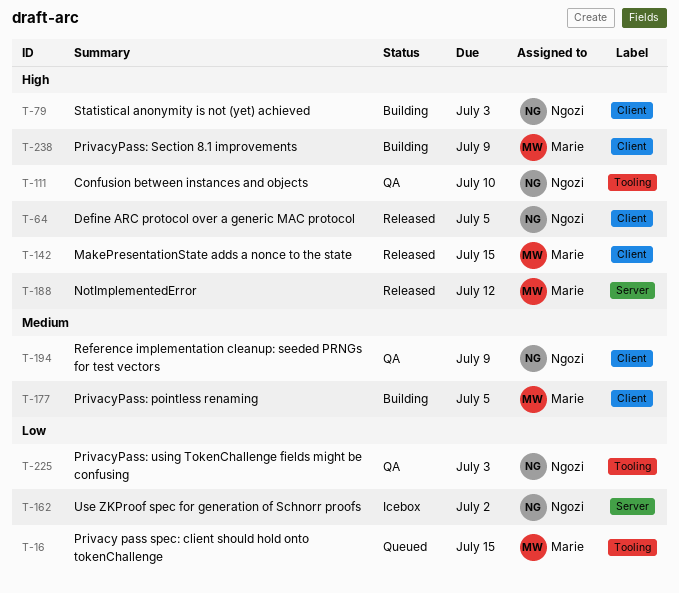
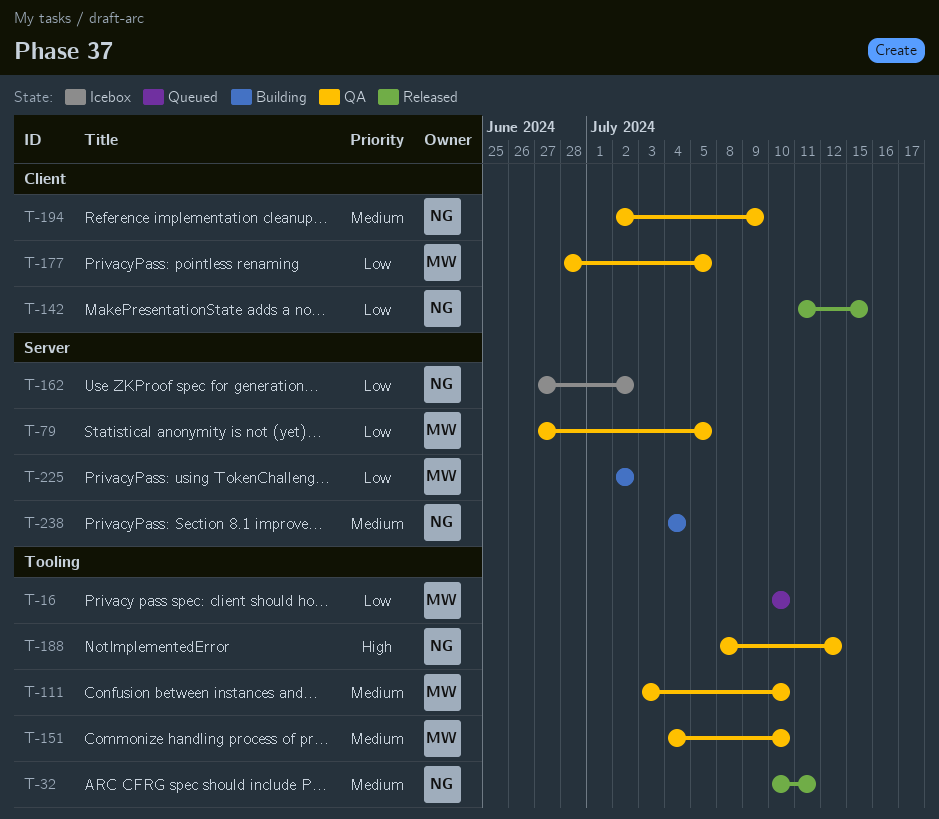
T-16, due: Jul 15 -> Jul 10
T-32: none -> present
T-64: present -> none
T-79, status: Building -> QA
T-79, owner: Ngozi -> Marie
T-79, priority: High -> Low
T-79, label: Client -> Server
T-79, due: Jul 3 -> Jul 5
T-111, owner: Ngozi -> Marie
T-111, priority: High -> Medium
T-142, owner: Marie -> Ngozi
T-142, priority: High -> Low
T-151: none -> present
T-177, status: Building -> QA
T-177, priority: Medium -> Low
T-188, status: Released -> QA
T-188, owner: Marie -> Ngozi
T-188, label: Server -> Tooling
T-225, status: QA -> Building
T-225, owner: Ngozi -> Marie
T-225, label: Tooling -> Server
T-225, due: Jul 3 -> Jul 2
T-238, owner: Marie -> Ngozi
T-238, priority: High -> Medium
T-238, label: Client -> Server
T-238, due: Jul 9 -> Jul 4

